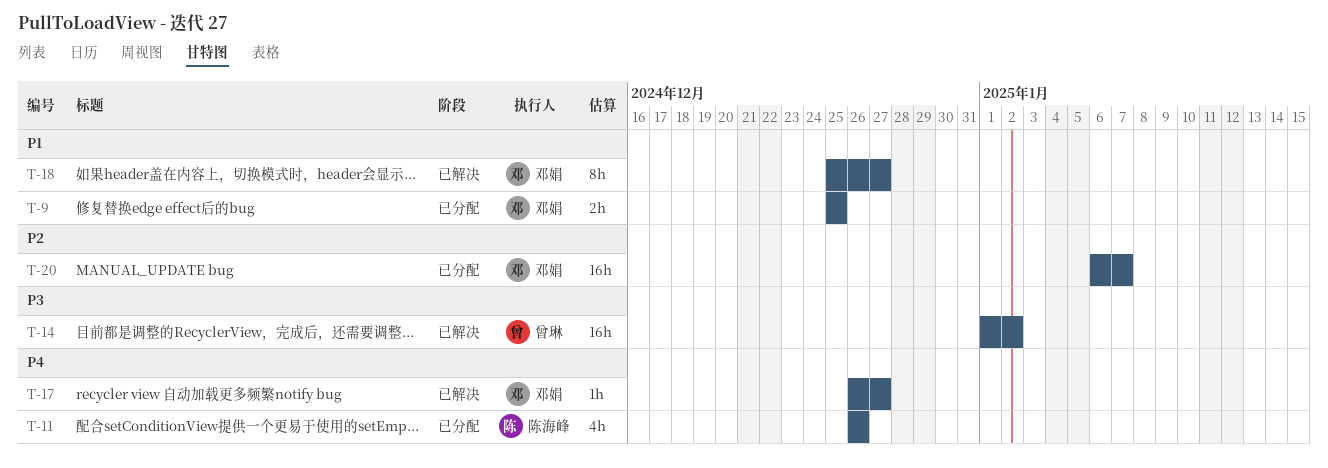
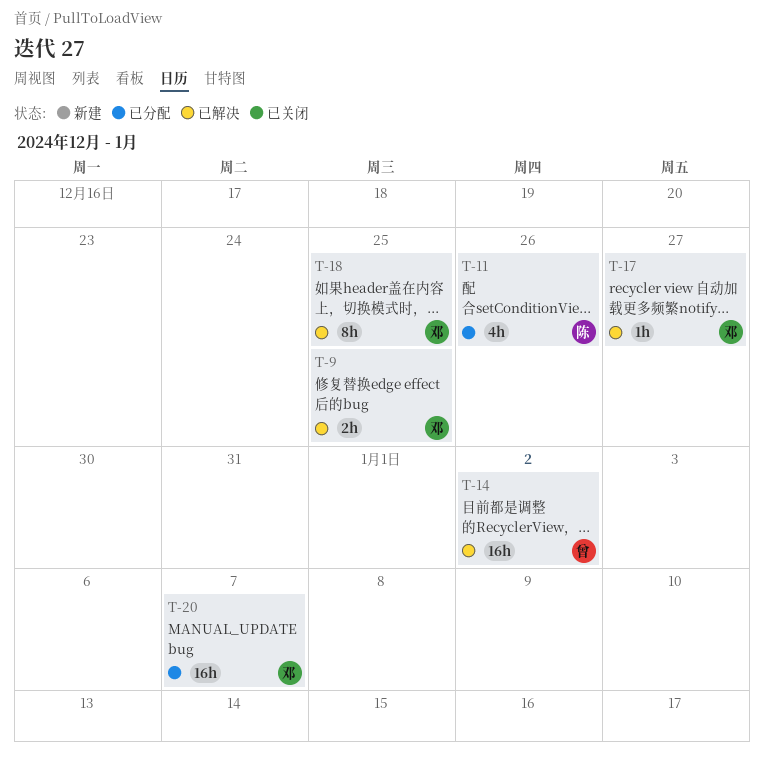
T-9, status: 已分配 -> 已解决
T-18, due: Dec 27 -> Dec 25

